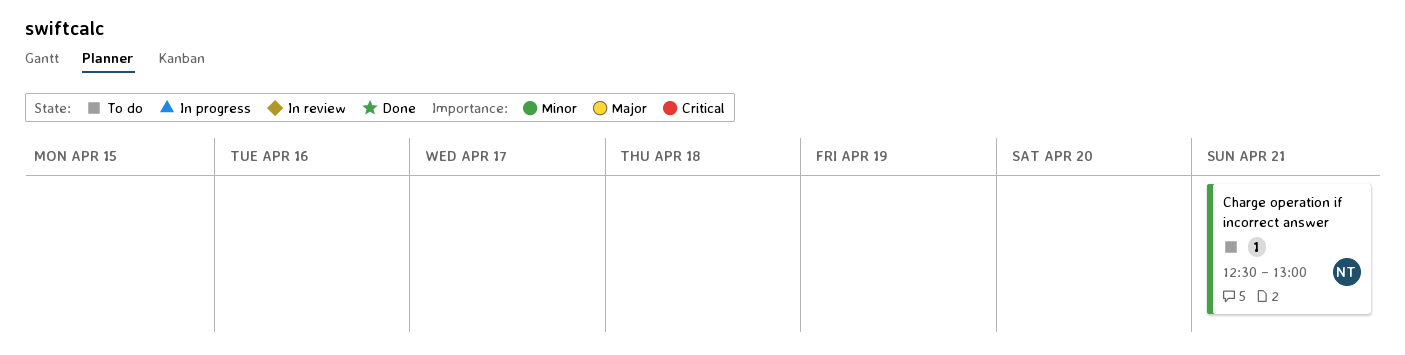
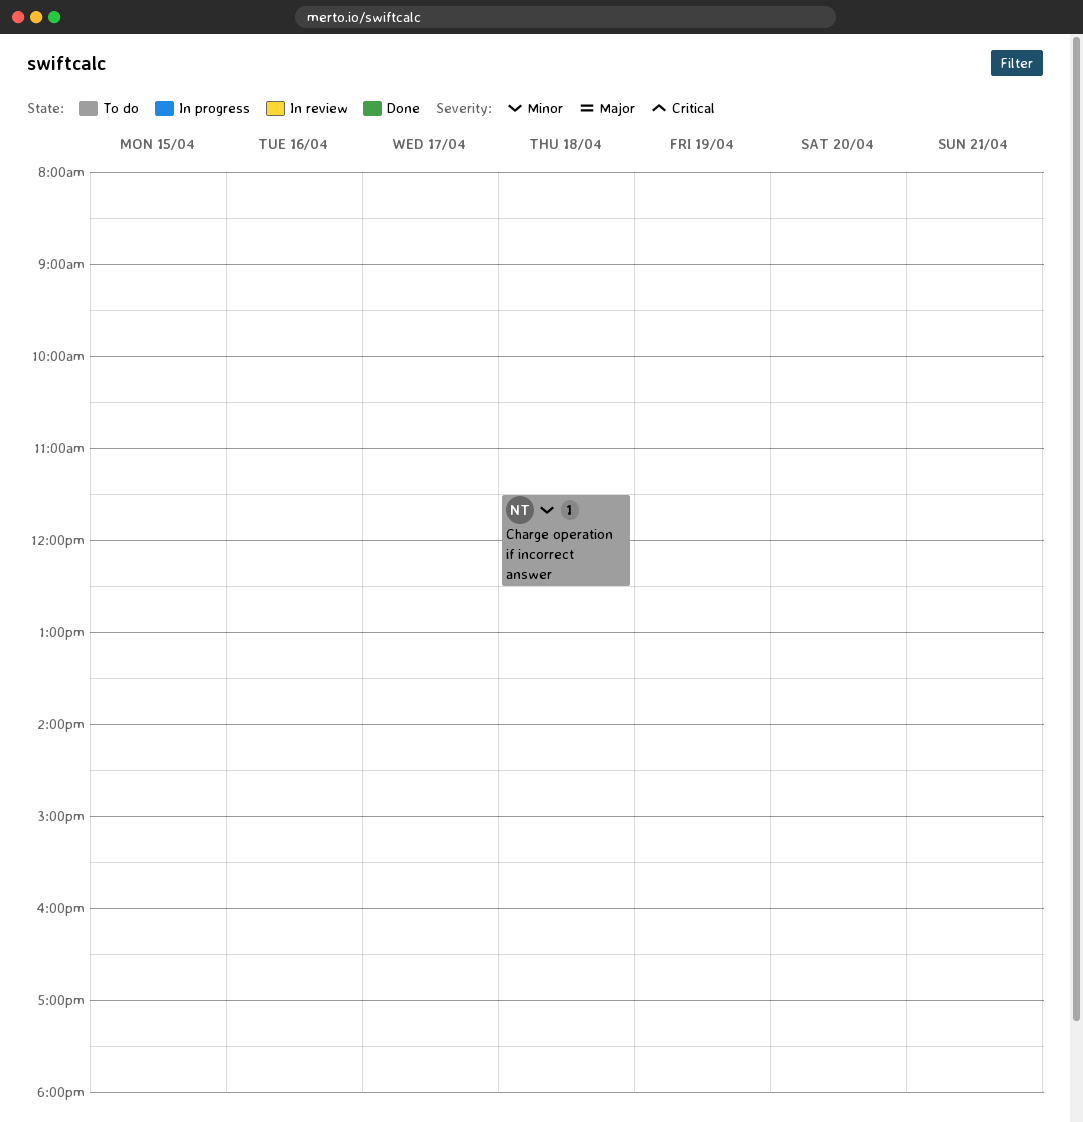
Charge operation if incorrect answer, day: Apr 21 -> Apr 18
Charge operation if incorrect answer, begins: 12:30 -> 11:30
Charge operation if incorrect answer, ends: 13:00 -> 12:30

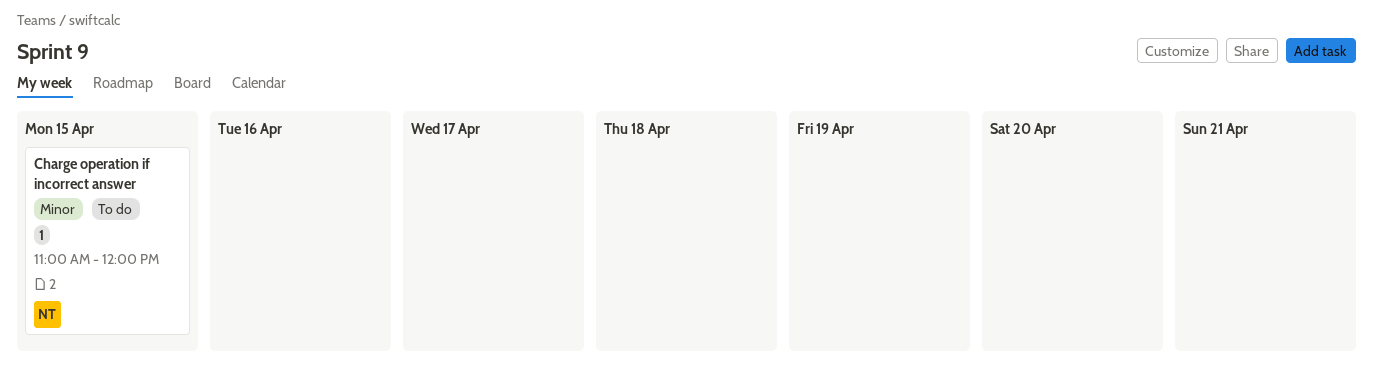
Charge operation if incorrect answer, day: Apr 18 -> Apr 15
Charge operation if incorrect answer, begins: 11:30 -> 11:00
Charge operation if incorrect answer, ends: 12:30 -> 12:00

